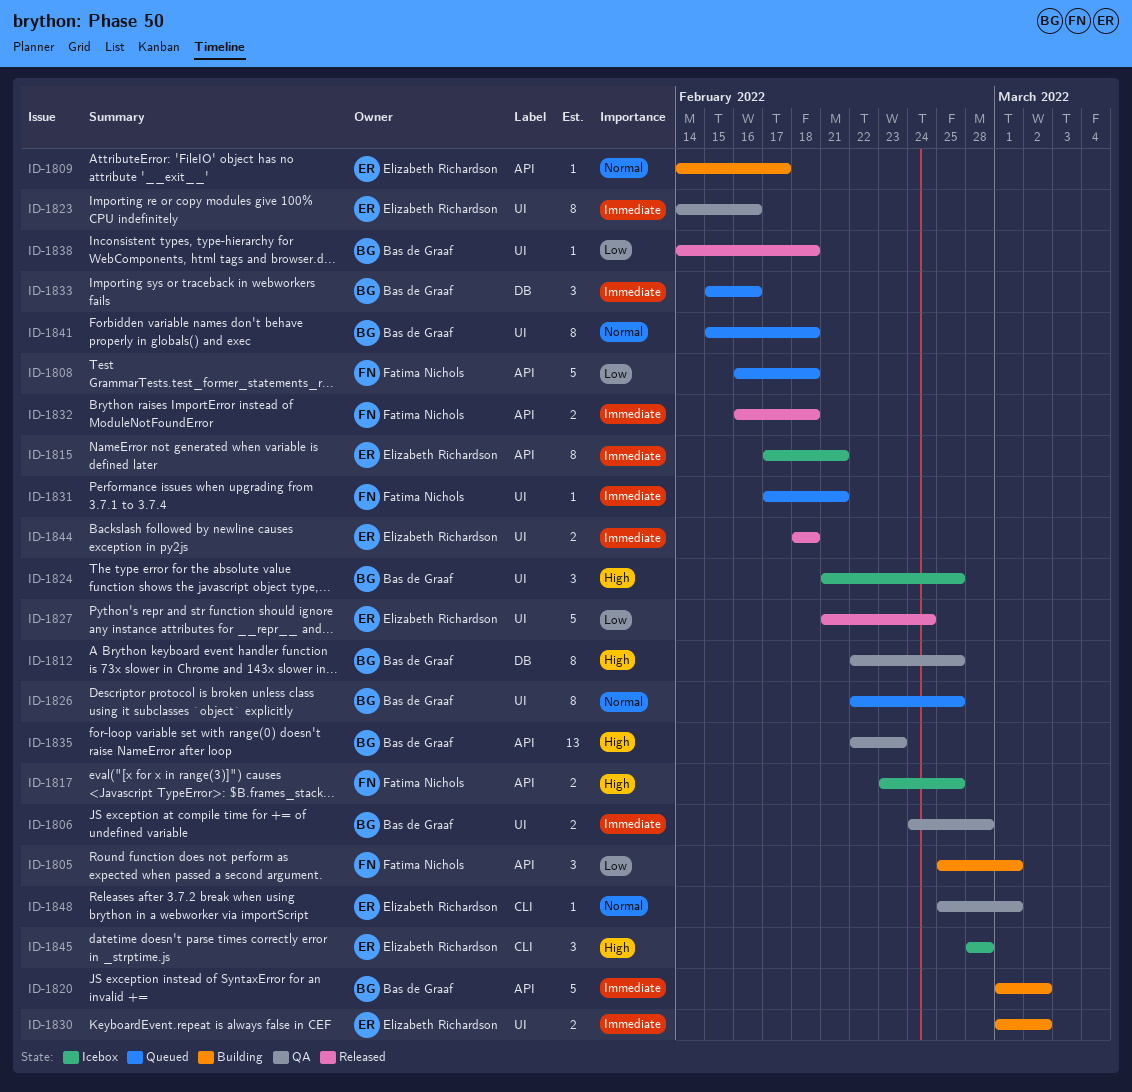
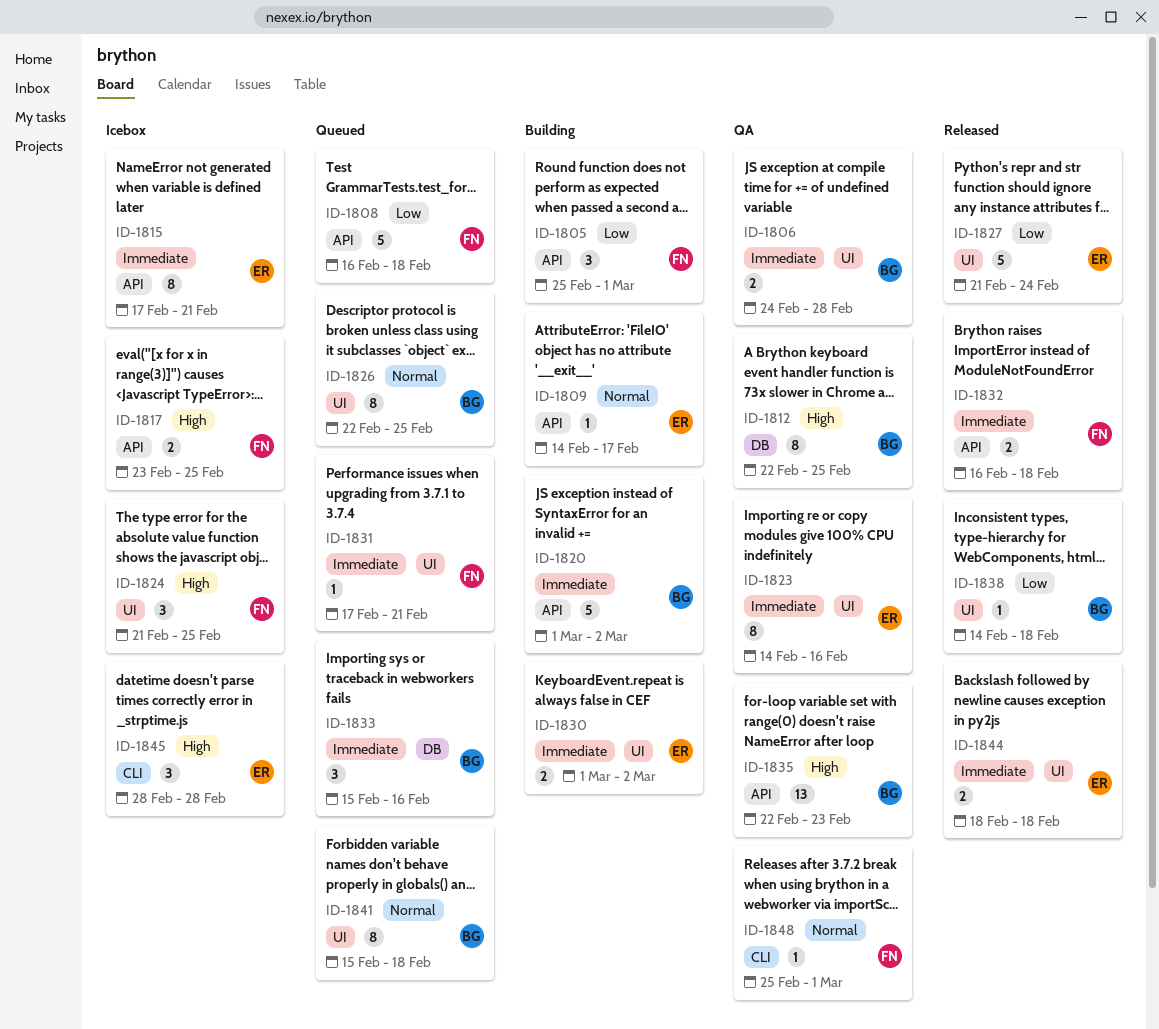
ID-1824, owner: Bas de Graaf -> Fatima Nichols
ID-1848, owner: Elizabeth Richardson -> Fatima Nichols

